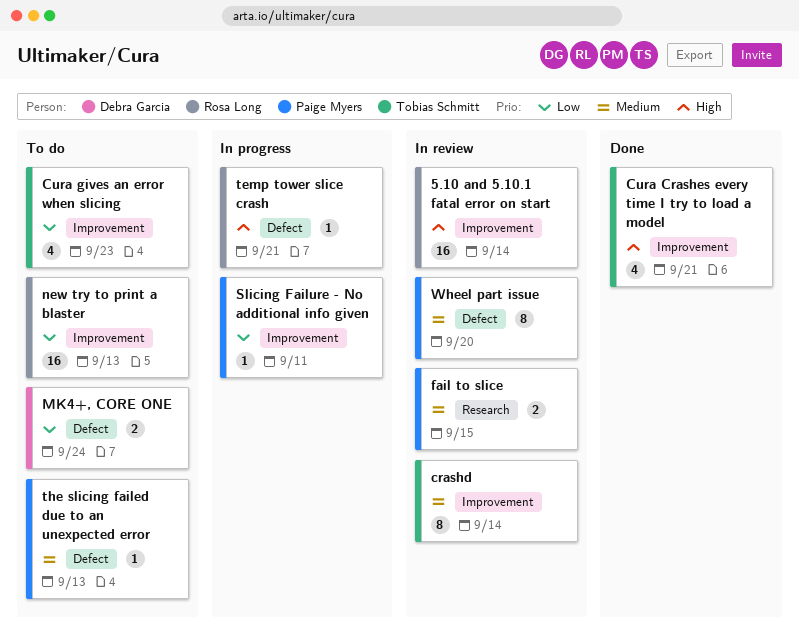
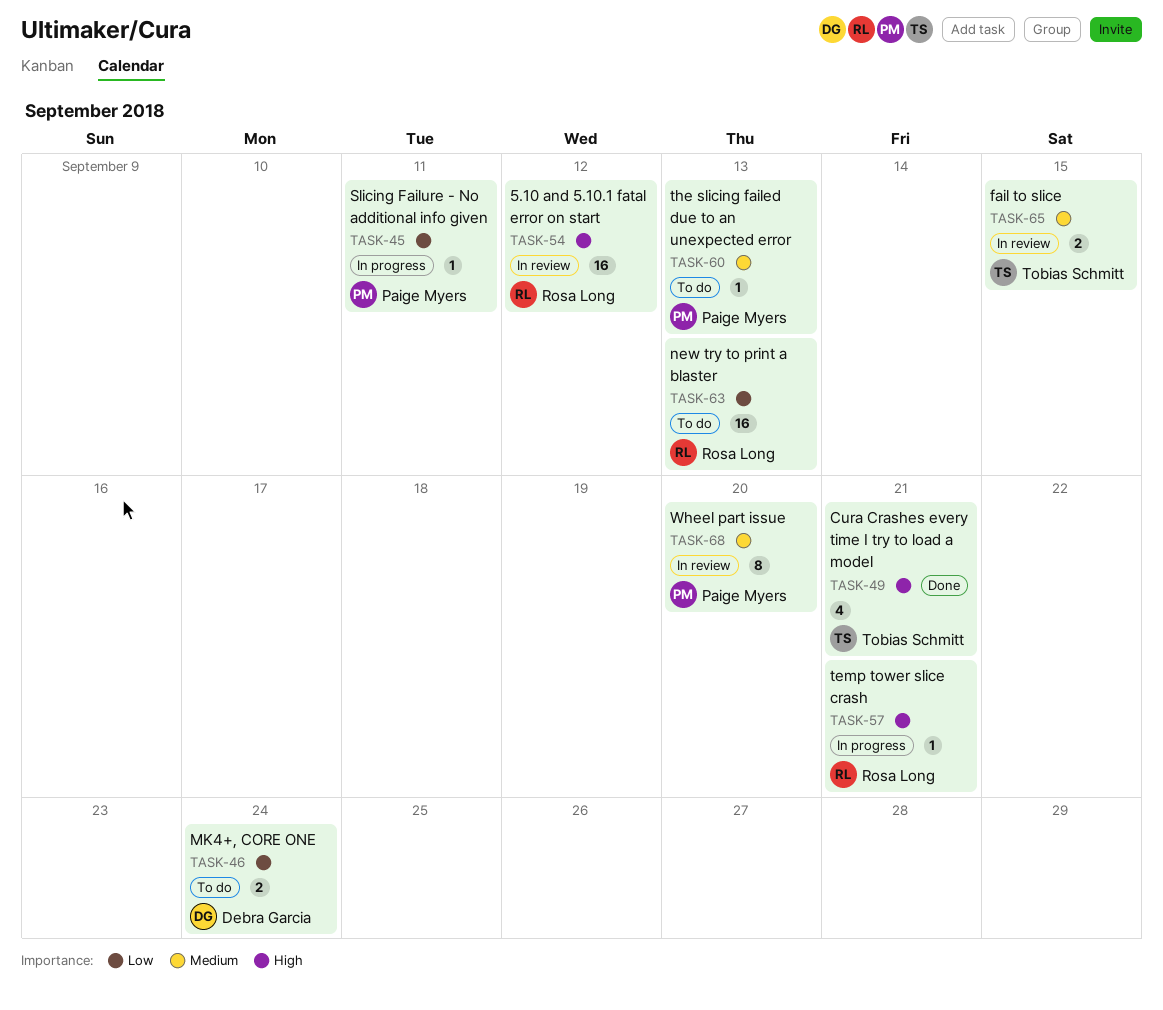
5.10 and 5.10.1 fatal error on start, due: Sep 14 -> Sep 12
crashd: present -> none
Cura gives an error when slicing: present -> none
fail to slice, owner: Paige Myers -> Tobias Schmitt

